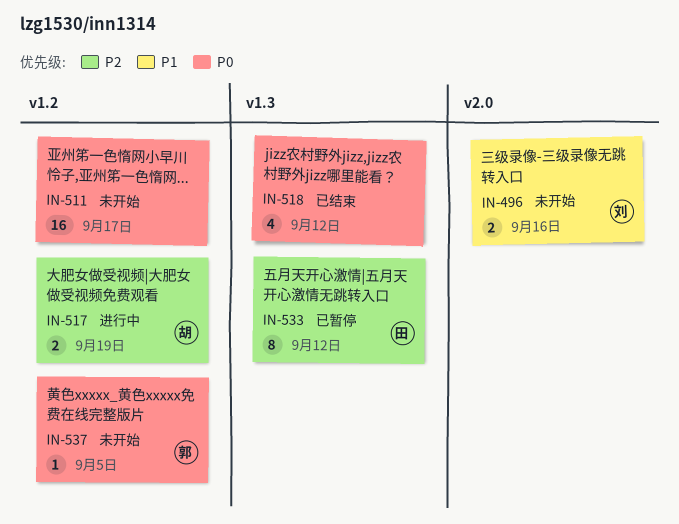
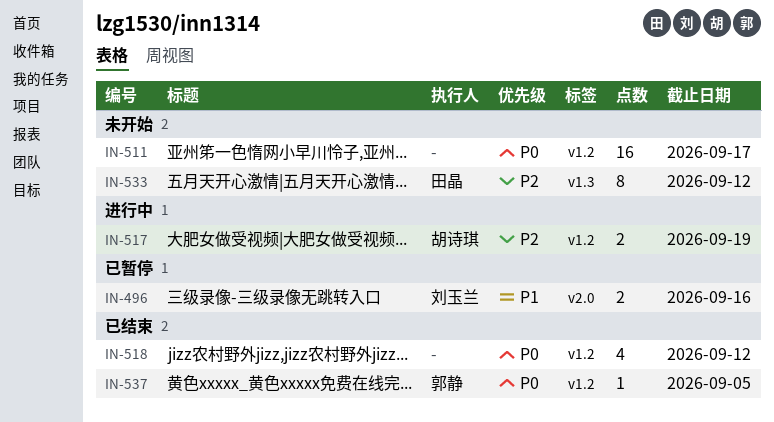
IN-496, status: 未开始 -> 已暂停
IN-518, label: v1.3 -> v1.2
IN-533, status: 已暂停 -> 未开始
IN-537, status: 未开始 -> 已结束

